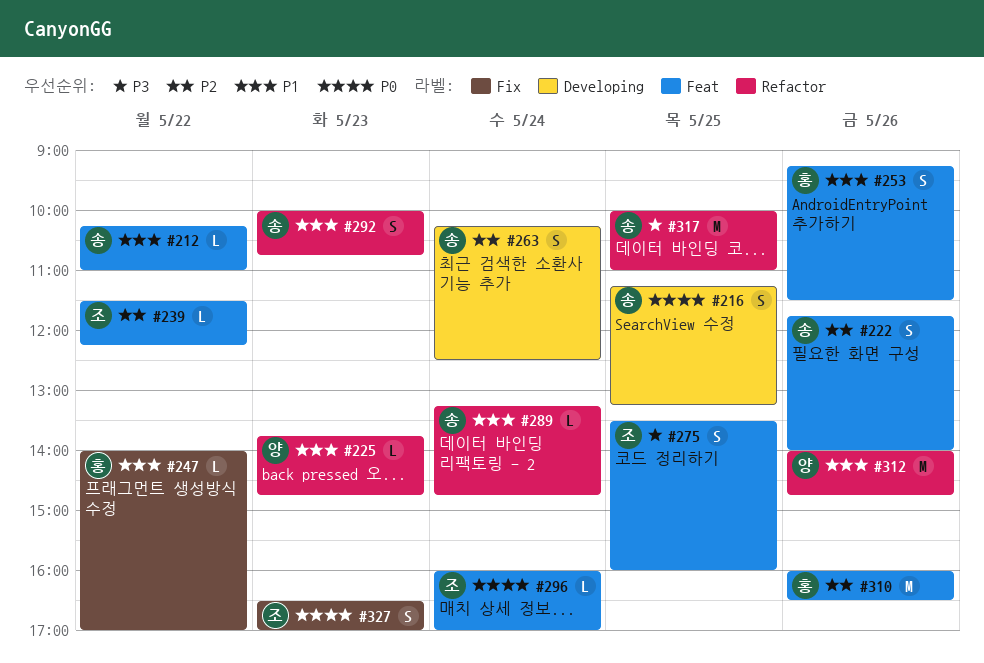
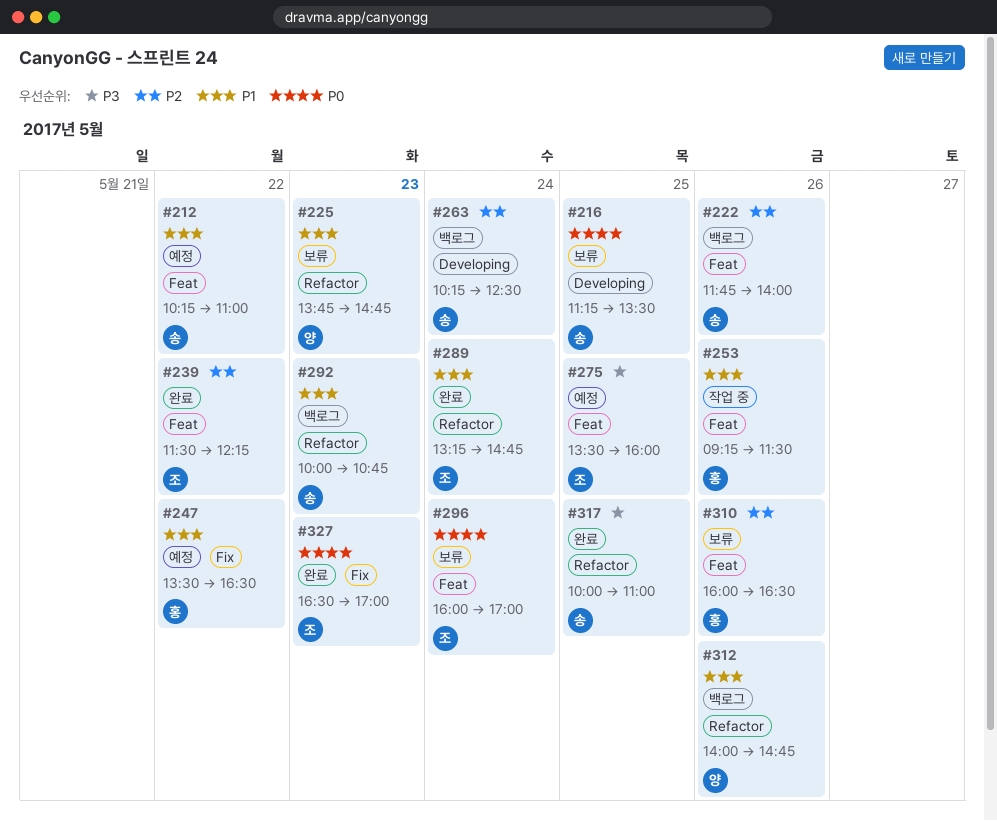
#216, ends: 13:15 -> 13:30
#247, begins: 14:00 -> 13:30
#247, ends: 17:00 -> 16:30
#289, owner: 송 -> 조

